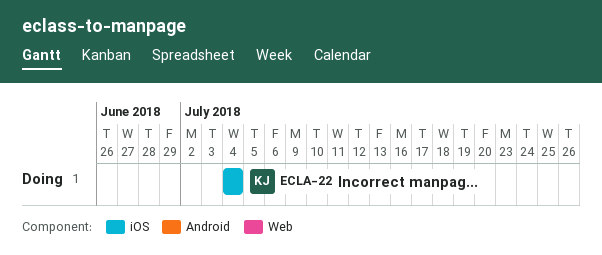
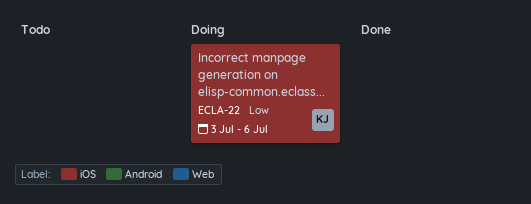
ECLA-22, start: Jul 4 -> Jul 3
ECLA-22, due: Jul 4 -> Jul 6

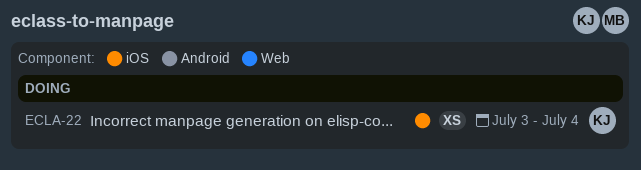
ECLA-22, due: Jul 6 -> Jul 4

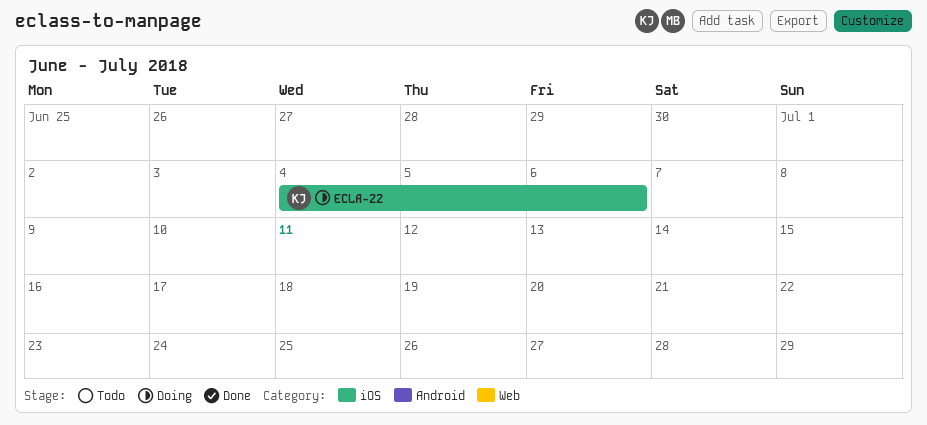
ECLA-22, start: Jul 3 -> Jul 4
ECLA-22, due: Jul 4 -> Jul 6

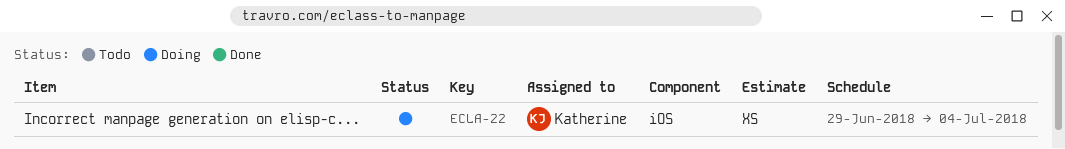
ECLA-22, start: Jul 4 -> Jun 29
ECLA-22, due: Jul 6 -> Jul 4

